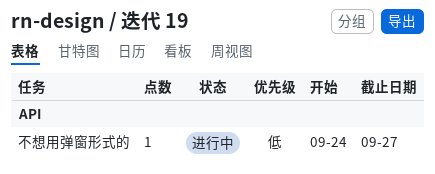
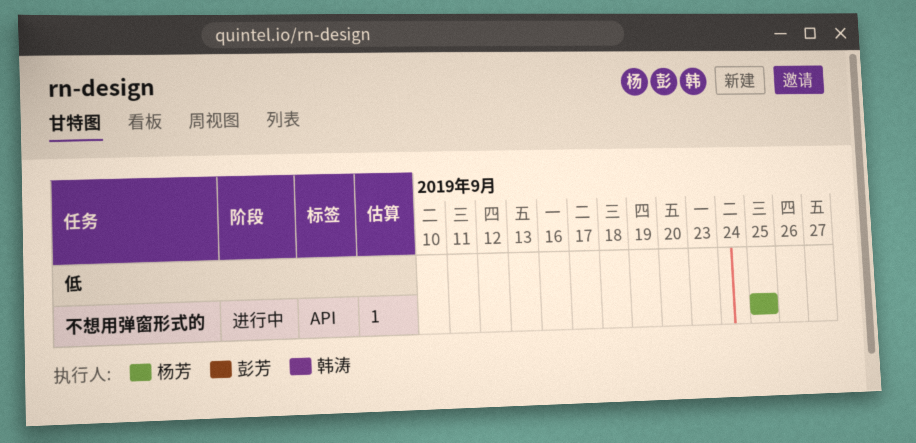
不想用弹窗形式的, start: Sep 24 -> Sep 25
不想用弹窗形式的, due: Sep 27 -> Sep 25

